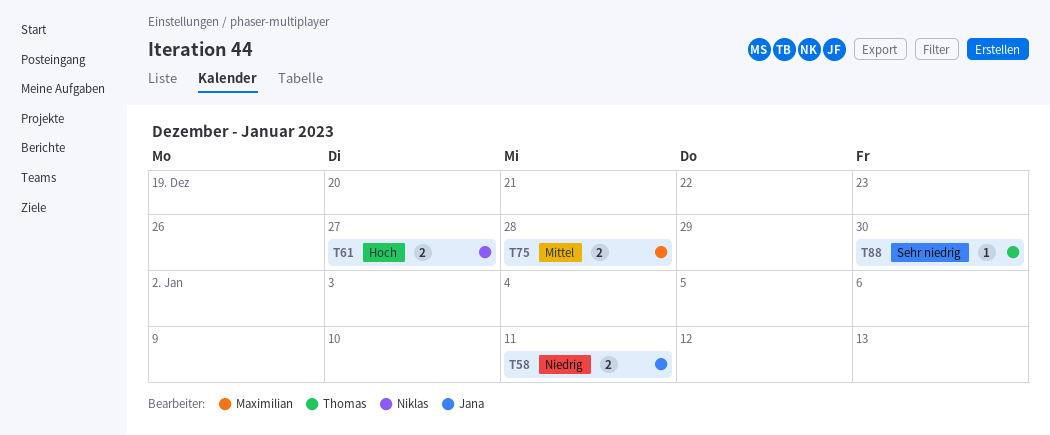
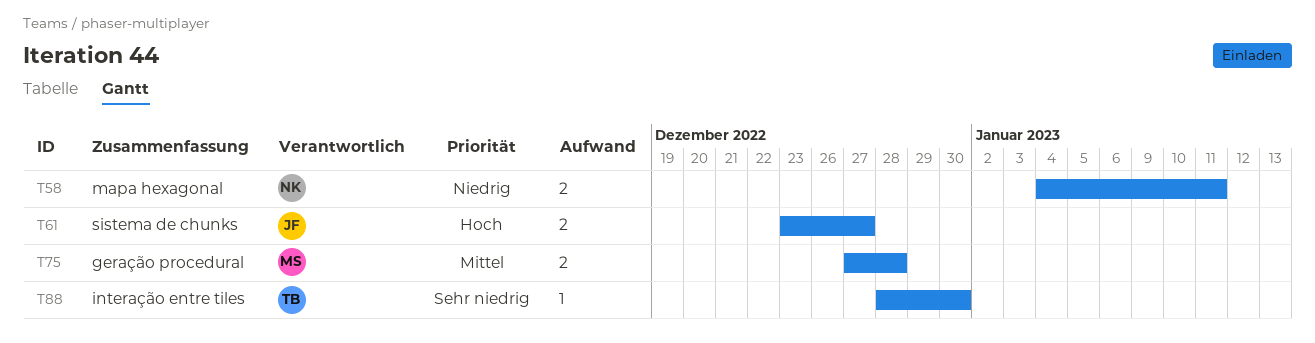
T58, owner: Jana -> Niklas
T61, owner: Niklas -> Jana

